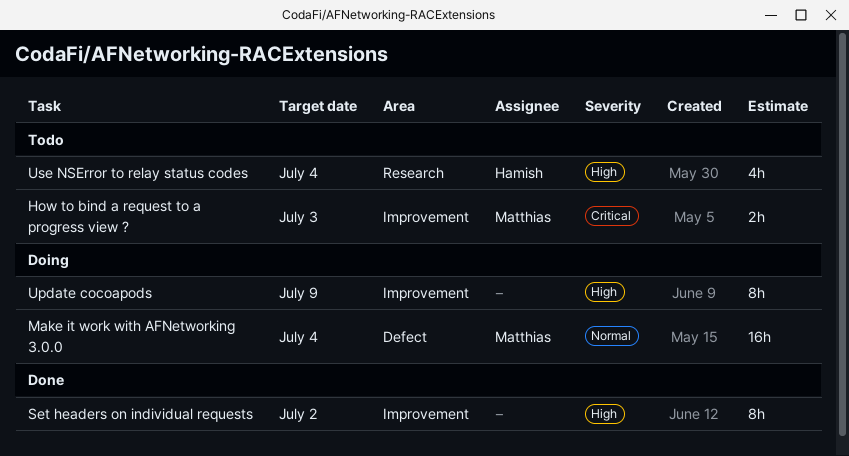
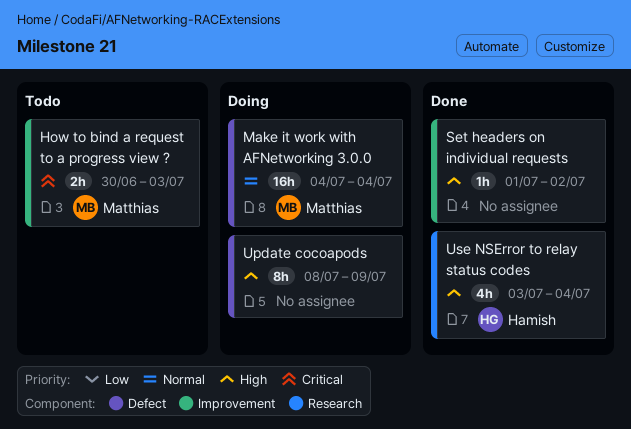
Set headers on individual requests, estimate: 8h -> 1h
Update cocoapods, label: Improvement -> Defect
Use NSError to relay status codes, status: Todo -> Done

